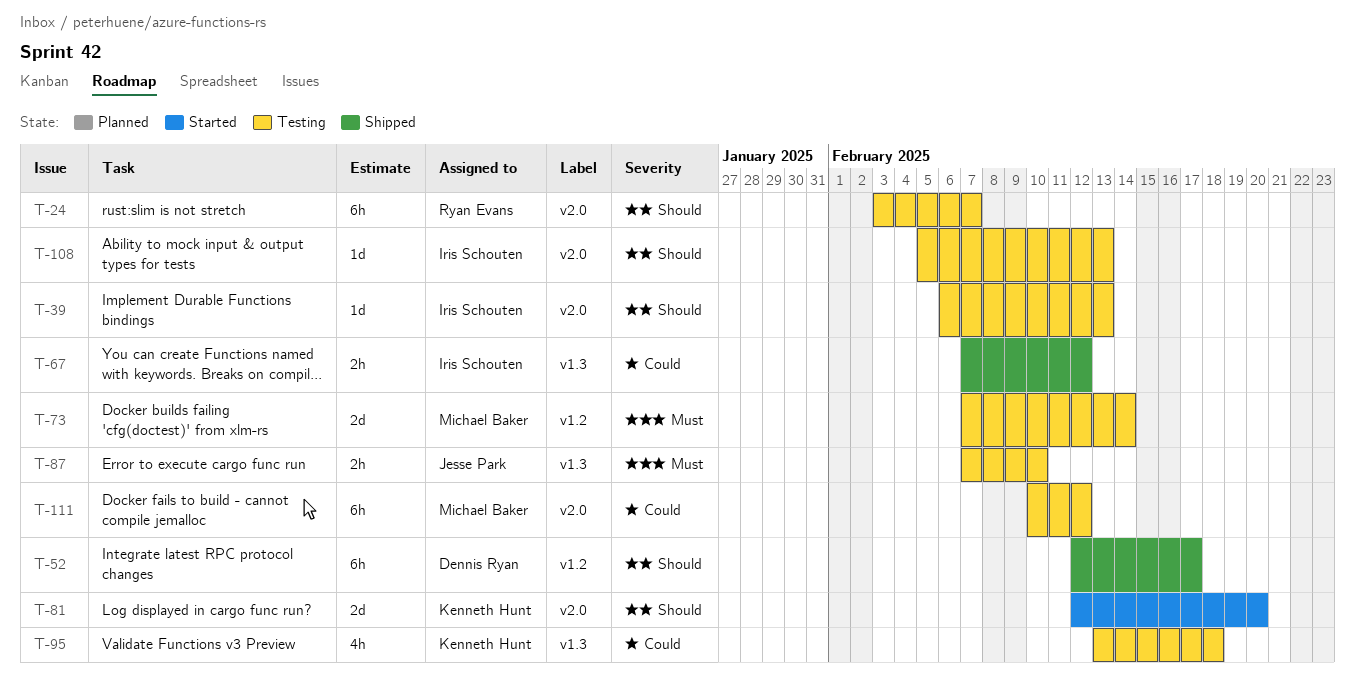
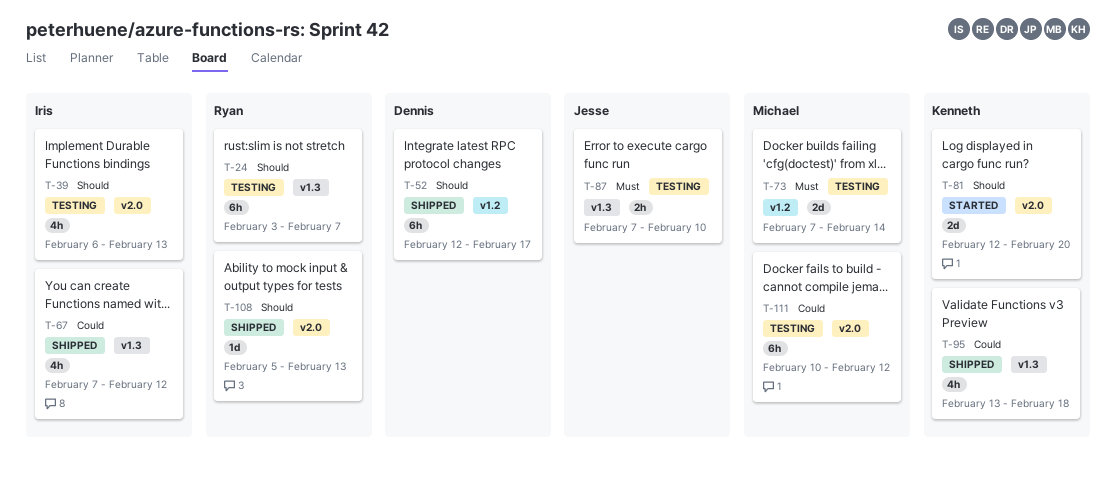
T-24, label: v2.0 -> v1.3
T-39, estimate: 1d -> 4h
T-67, estimate: 2h -> 4h
T-95, status: Testing -> Shipped
T-108, status: Testing -> Shipped
T-108, owner: Iris Schouten -> Ryan Evans

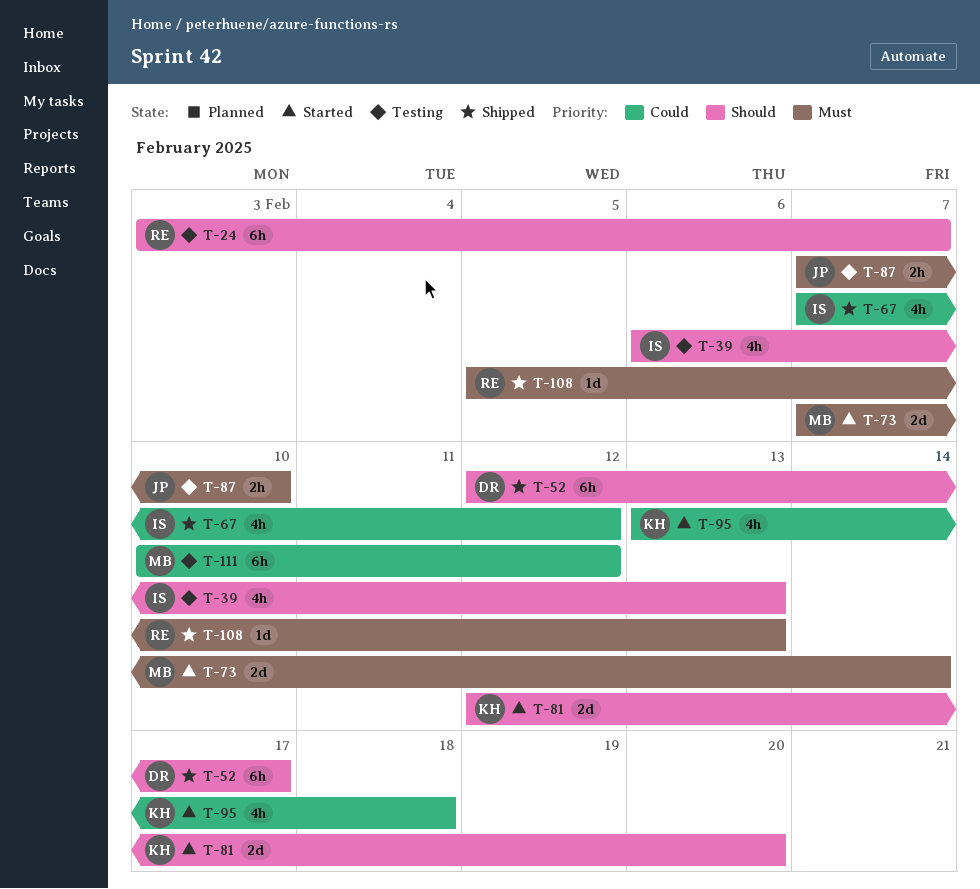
T-73, status: Testing -> Started
T-95, status: Shipped -> Started
T-108, priority: Should -> Must

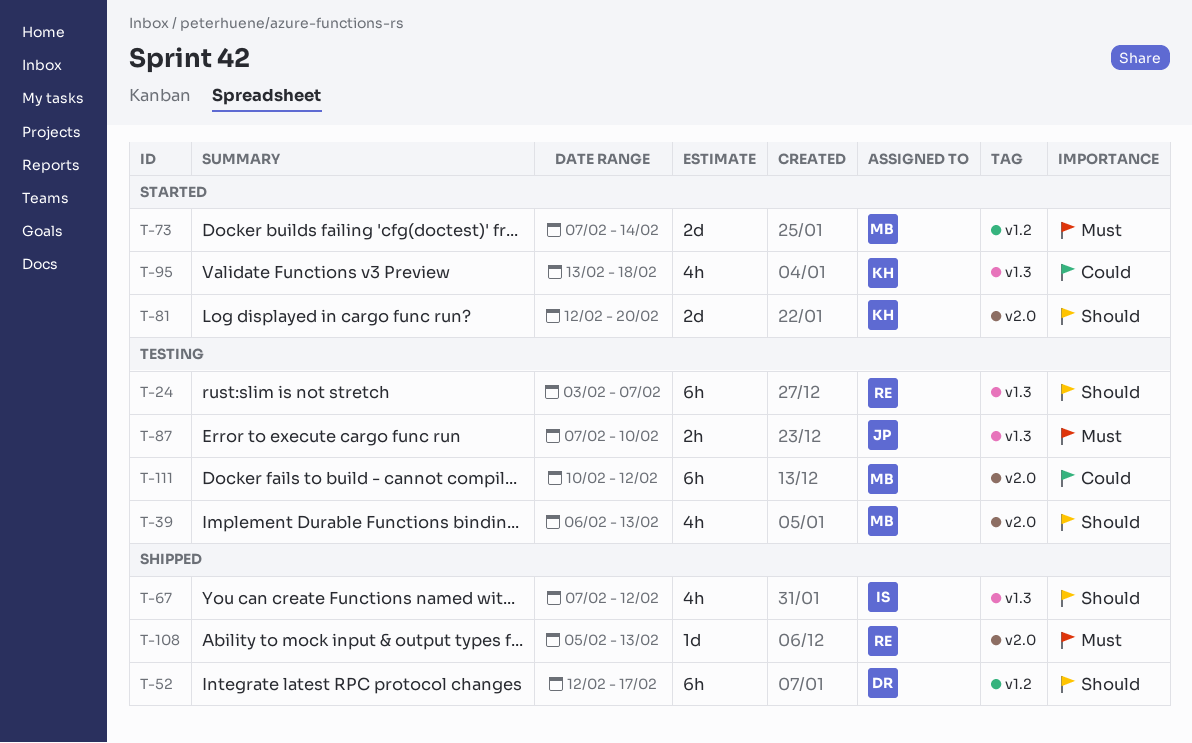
T-39, owner: IS -> MB
T-67, priority: Could -> Should

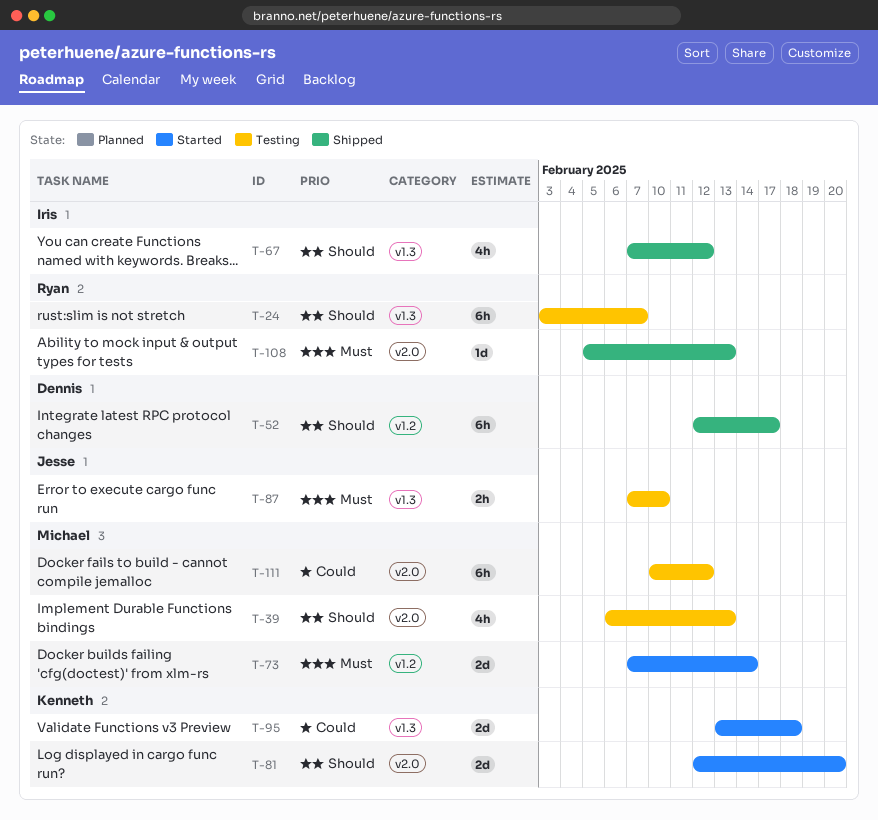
T-95, estimate: 4h -> 2d

